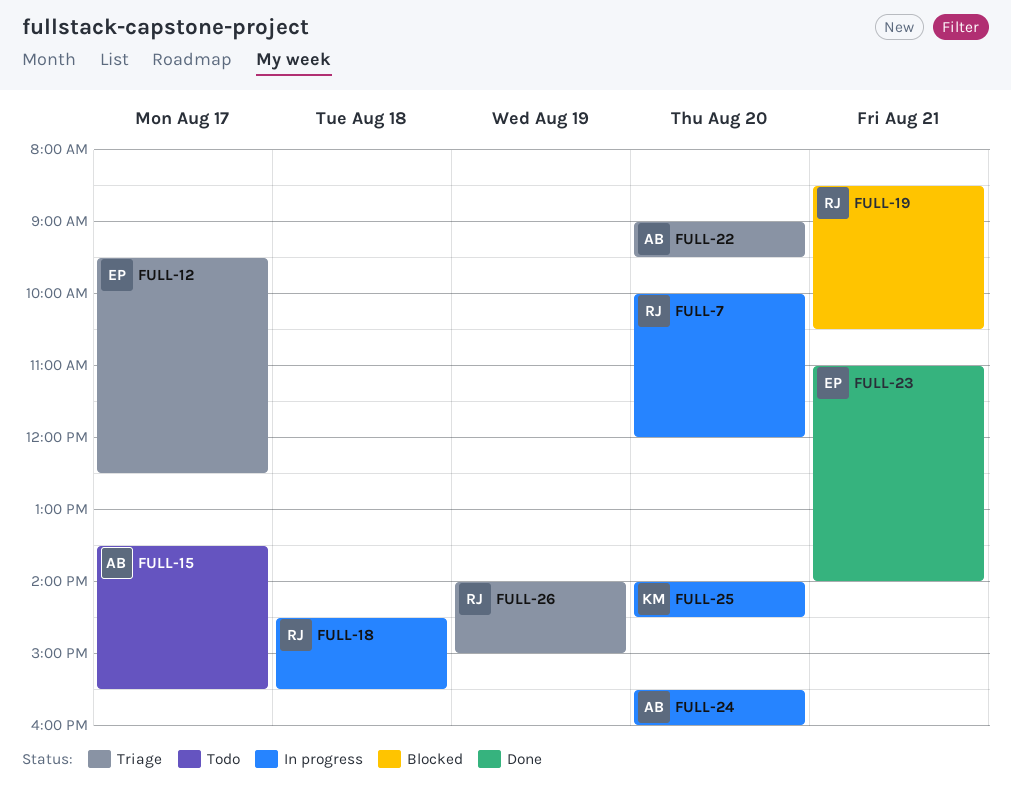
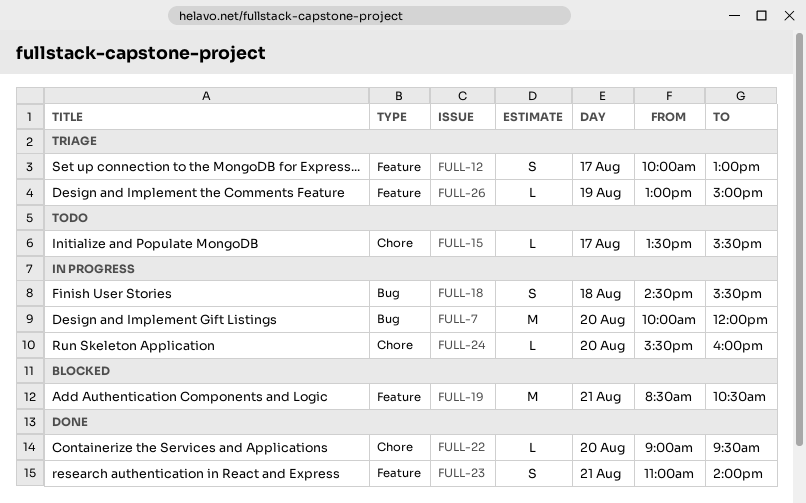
FULL-12, begins: 09:30 -> 10:00
FULL-12, ends: 12:30 -> 13:00
FULL-22, status: Triage -> Done
FULL-25: present -> none
FULL-26, begins: 14:00 -> 13:00

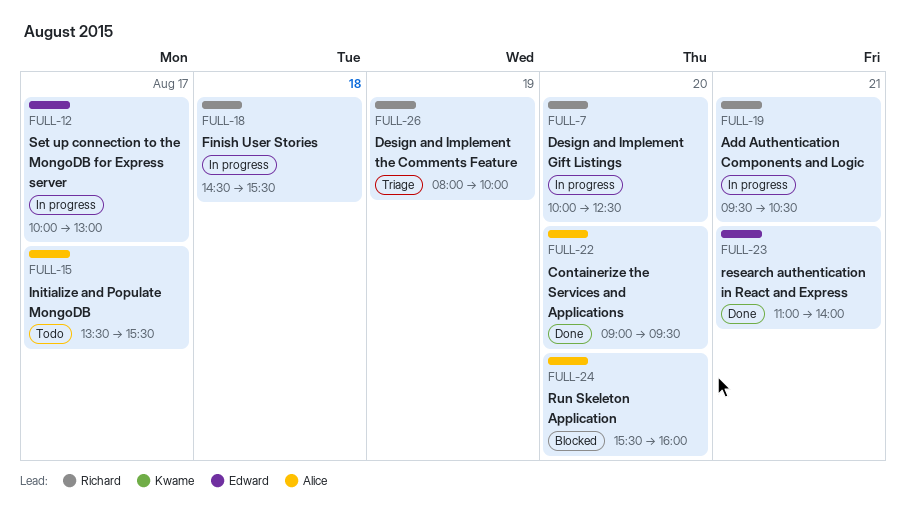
FULL-7, ends: 12:00 -> 12:30
FULL-12, status: Triage -> In progress
FULL-19, status: Blocked -> In progress
FULL-19, begins: 08:30 -> 09:30
FULL-24, status: In progress -> Blocked
FULL-26, begins: 13:00 -> 08:00
FULL-26, ends: 15:00 -> 10:00

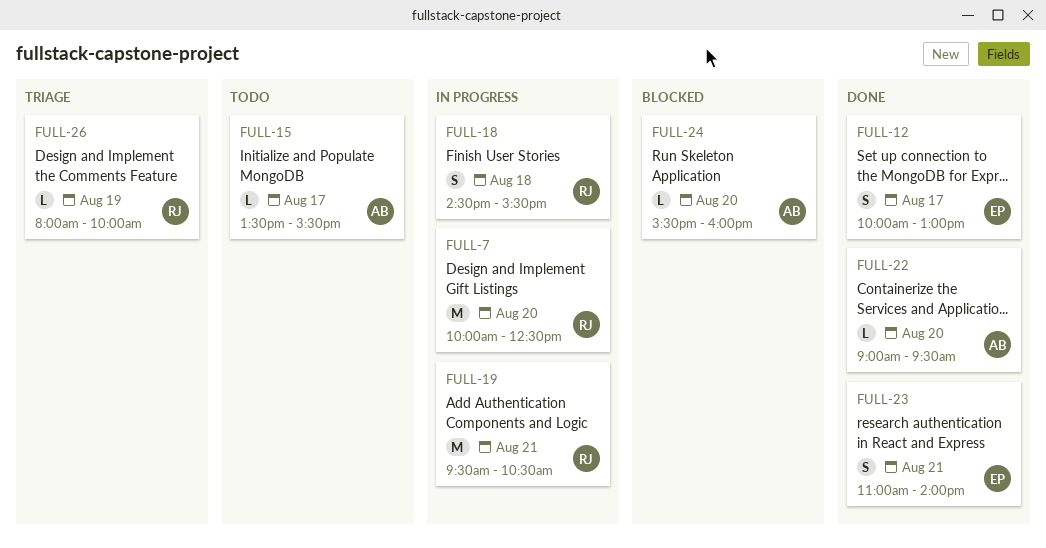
FULL-12, status: In progress -> Done

